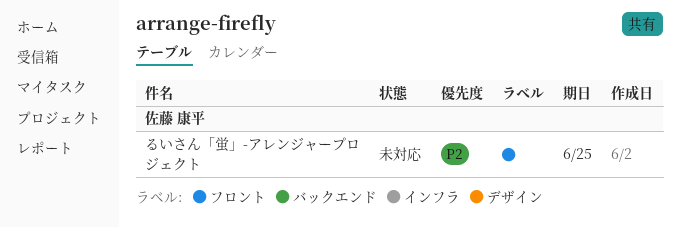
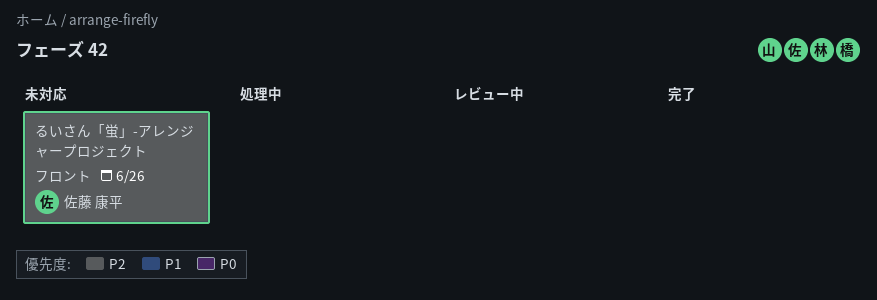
るいさん「蛍」-アレンジャープロジェクト, due: Jun 25 -> Jun 26

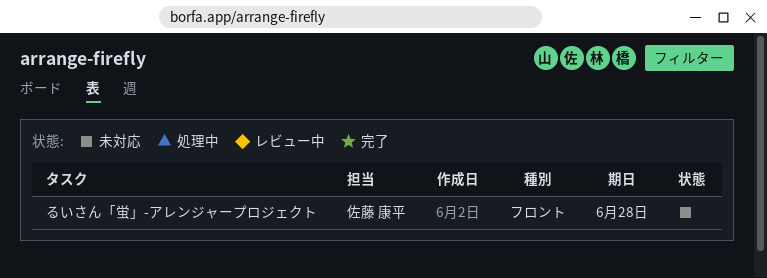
るいさん「蛍」-アレンジャープロジェクト, due: Jun 26 -> Jun 28

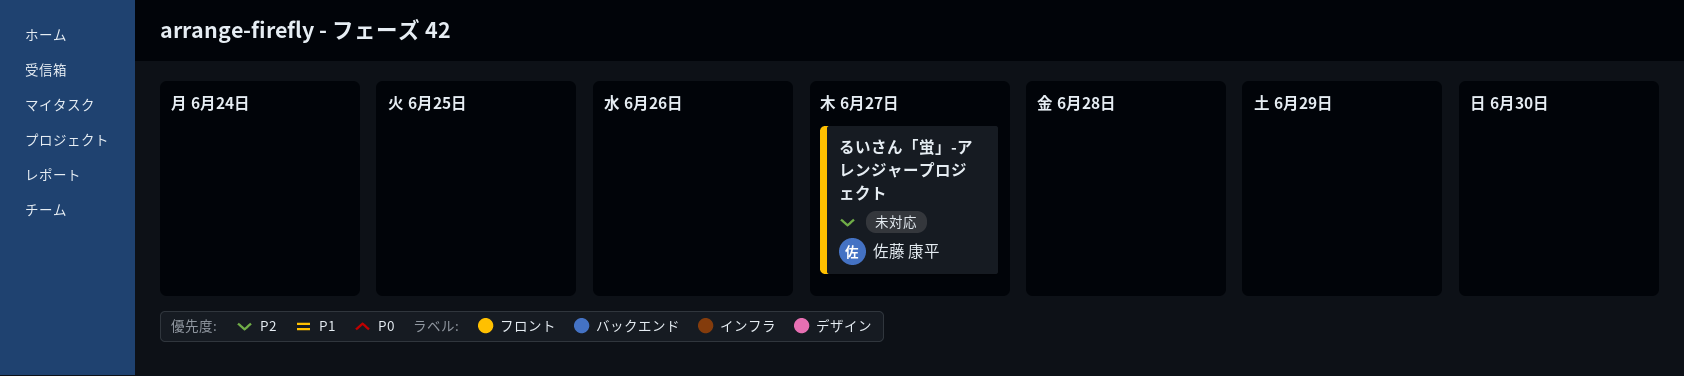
るいさん「蛍」-アレンジャープロジェクト, due: Jun 28 -> Jun 27

